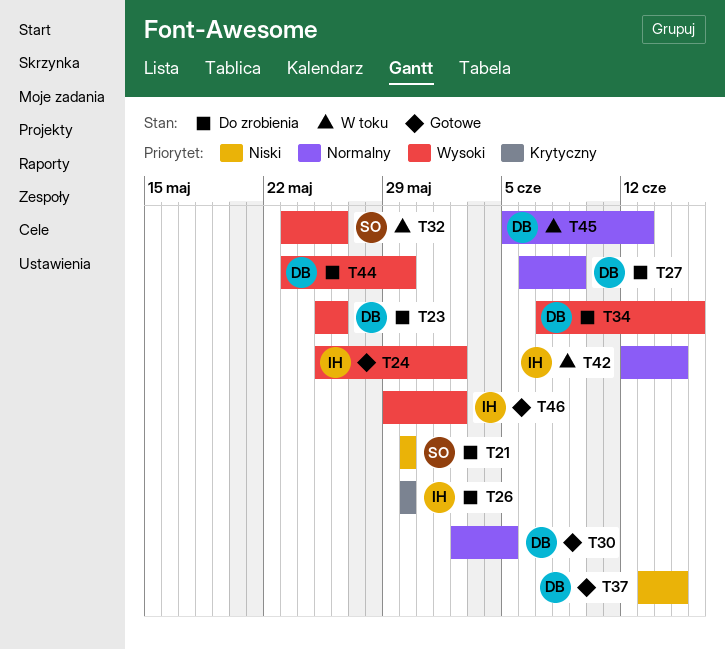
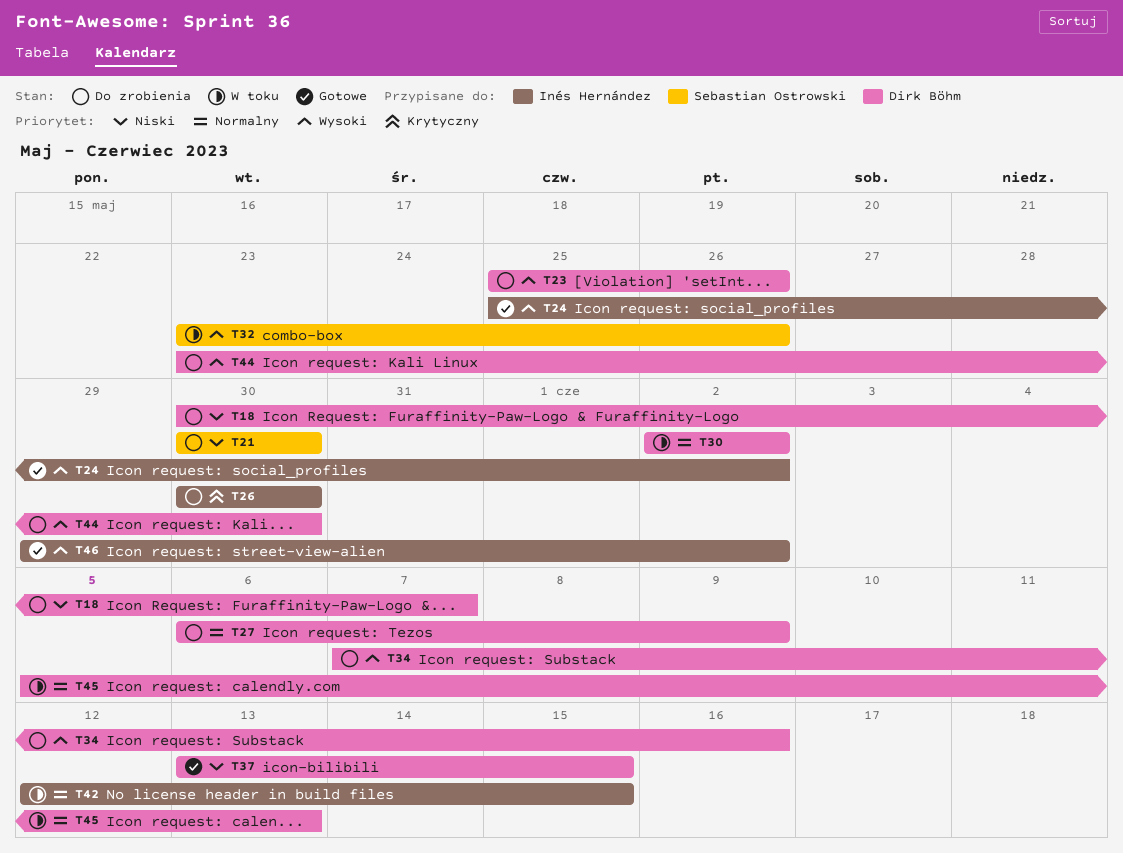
T18: none -> present
T30, status: Gotowe -> W toku
T30, due: Jun 5 -> Jun 2

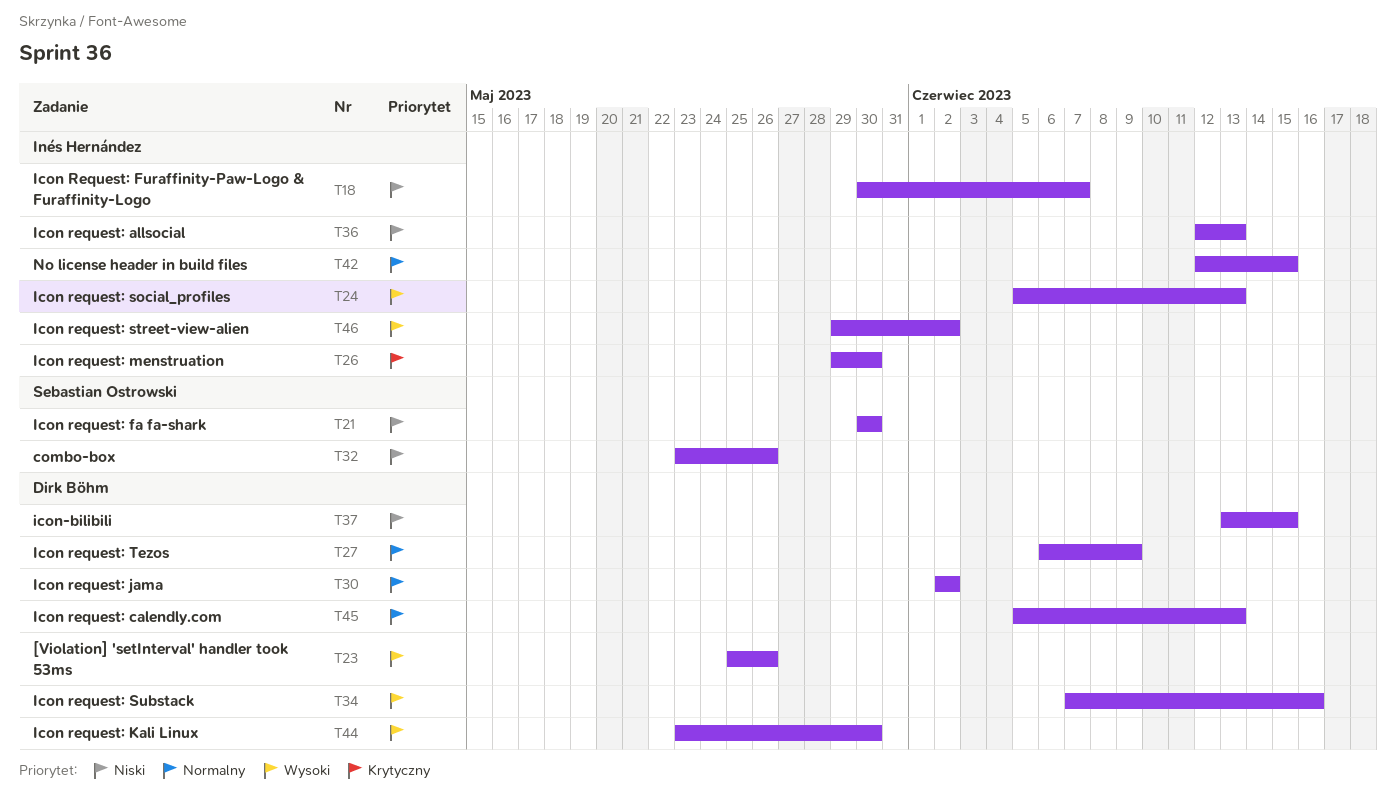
T18, owner: Dirk Böhm -> Inés Hernández
T24, start: May 25 -> Jun 5
T24, due: Jun 2 -> Jun 13
T26, start: May 30 -> May 29
T32, priority: Wysoki -> Niski
T36: none -> present

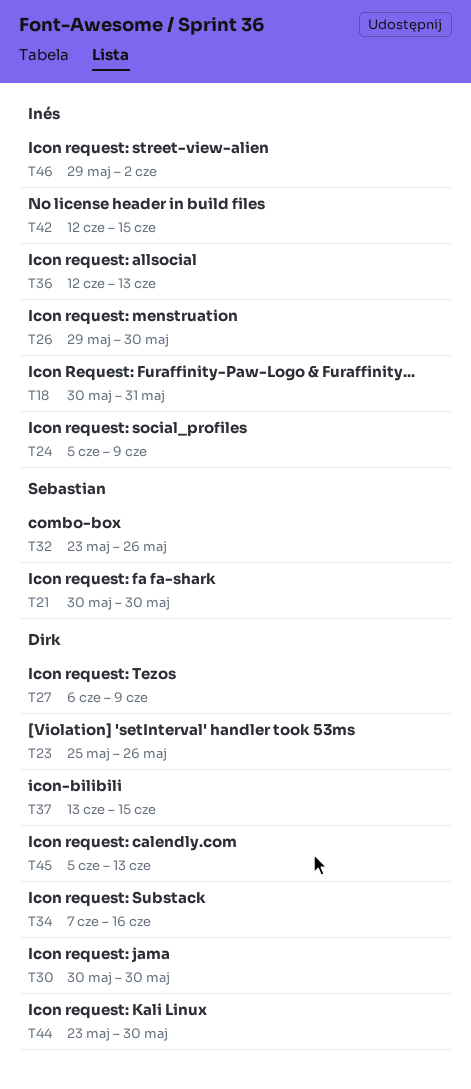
T18, due: Jun 7 -> May 31
T24, due: Jun 13 -> Jun 9
T30, start: Jun 2 -> May 30
T30, due: Jun 2 -> May 30

